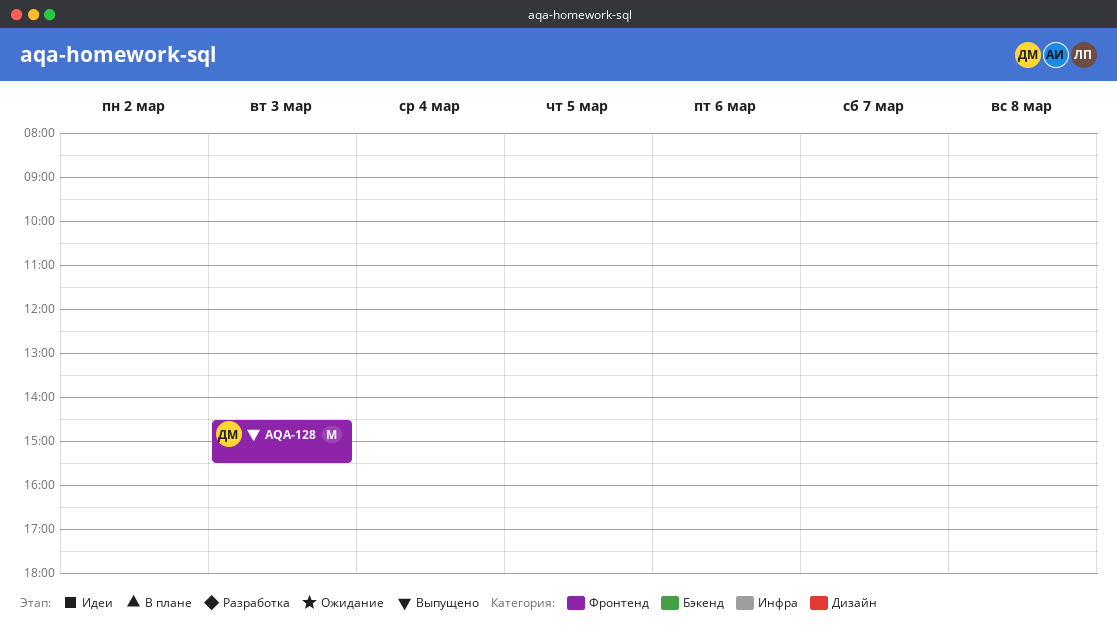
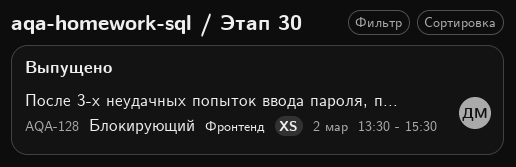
AQA-128, estimate: M -> XS
AQA-128, day: Mar 3 -> Mar 2
AQA-128, begins: 14:30 -> 13:30

